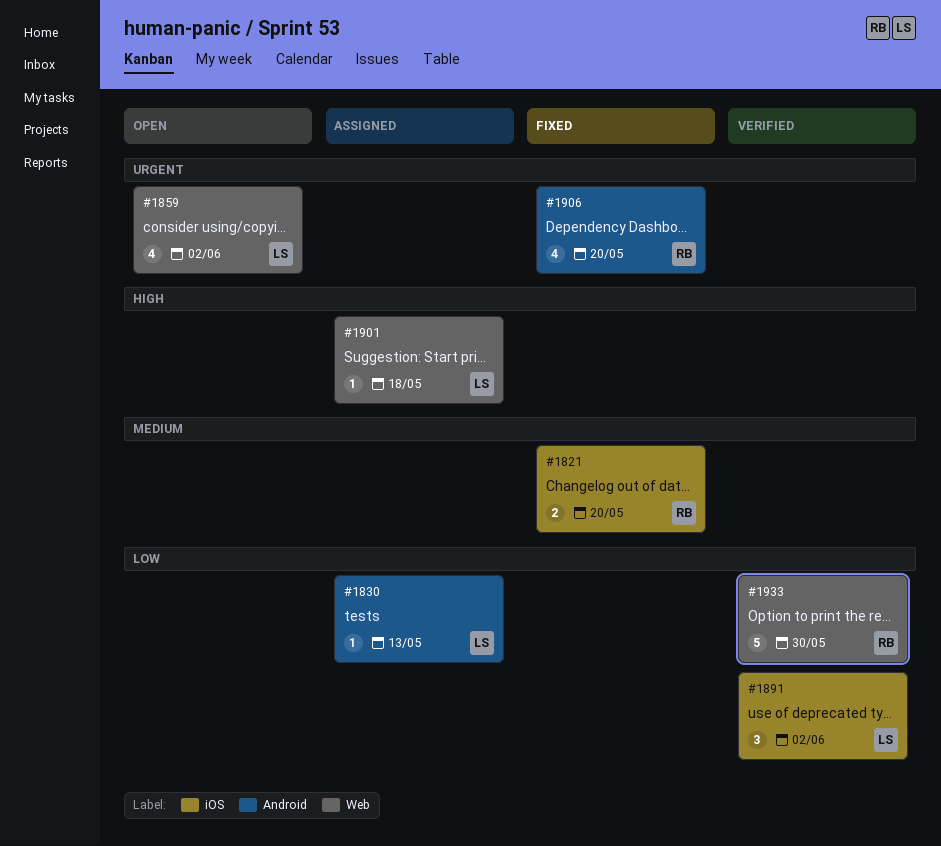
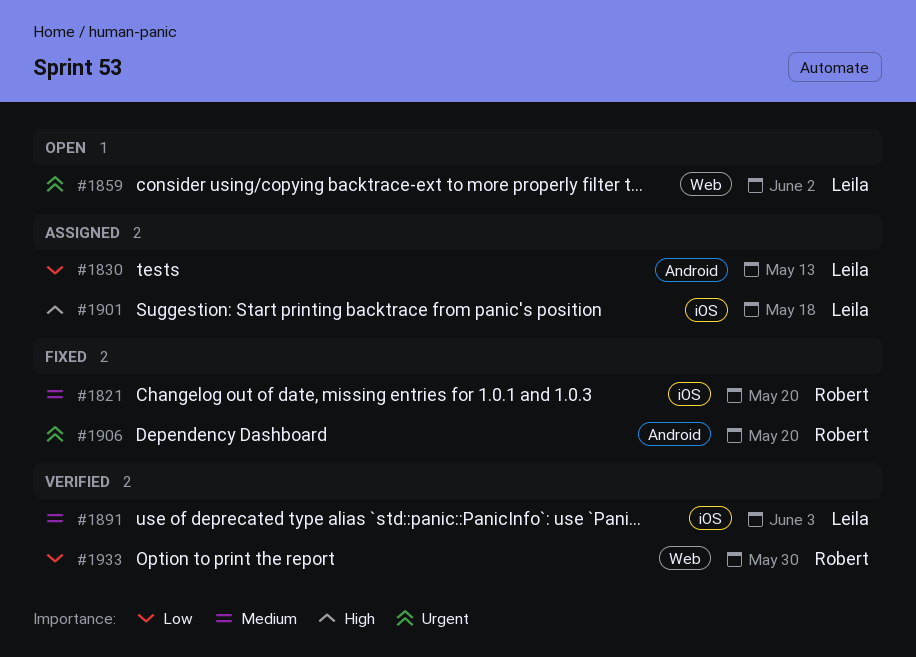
#1891, priority: Low -> Medium
#1891, due: Jun 2 -> Jun 3
#1901, label: Web -> iOS

